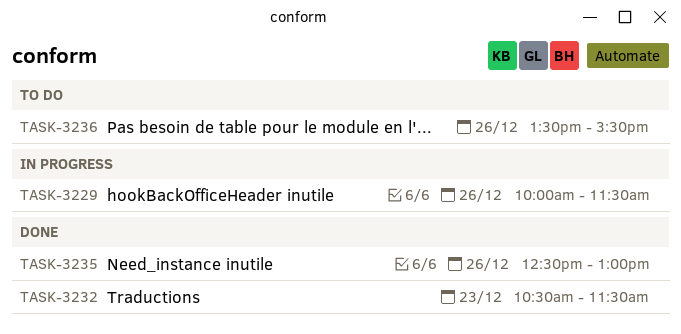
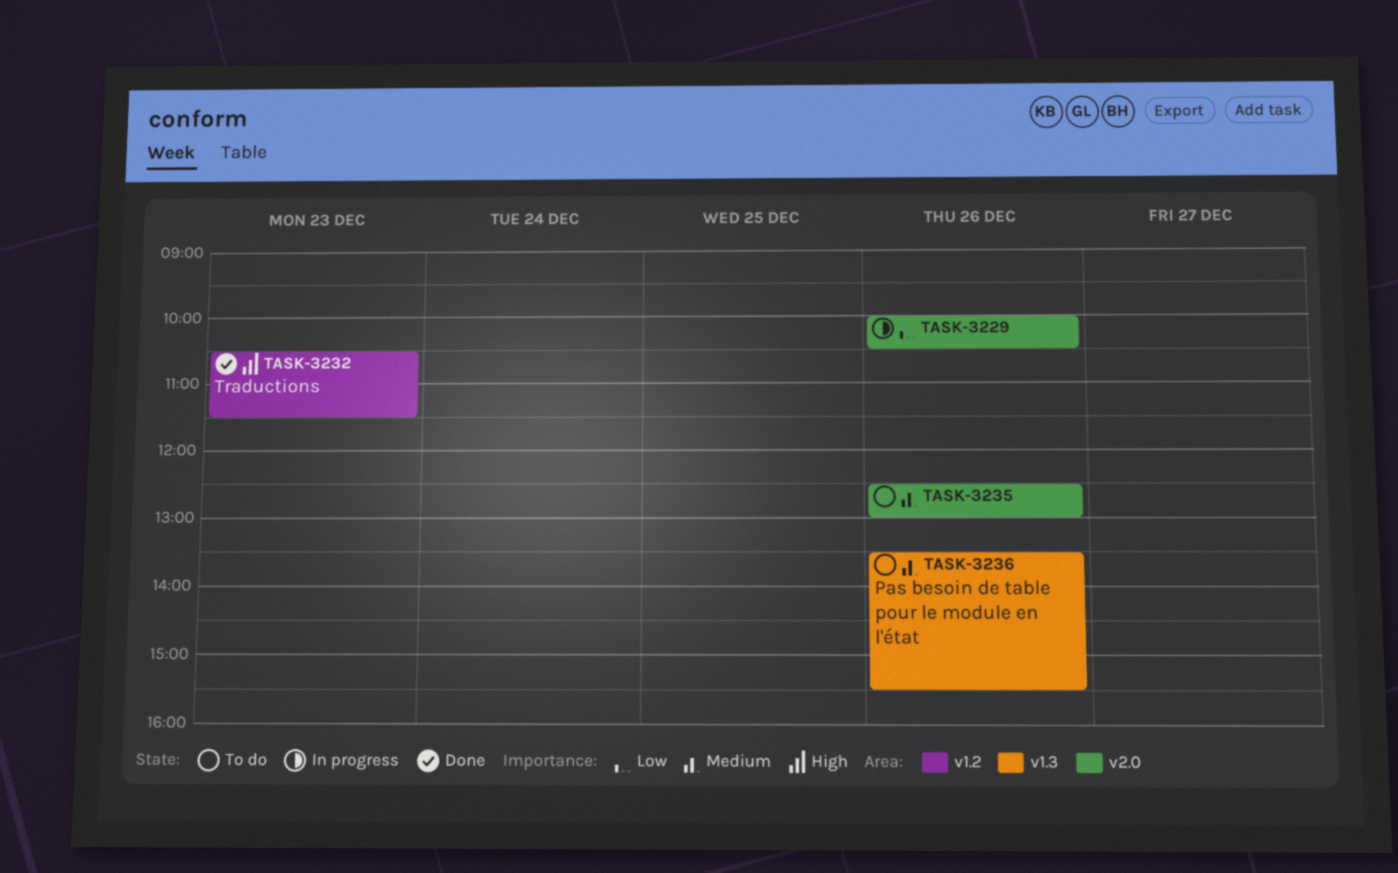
TASK-3229, ends: 11:30 -> 10:30
TASK-3235, status: Done -> To do

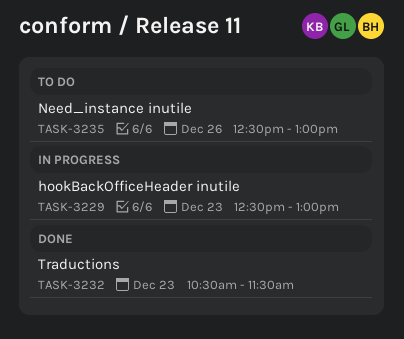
TASK-3229, day: Dec 26 -> Dec 23
TASK-3229, begins: 10:00 -> 12:30
TASK-3229, ends: 10:30 -> 13:00
TASK-3236: present -> none

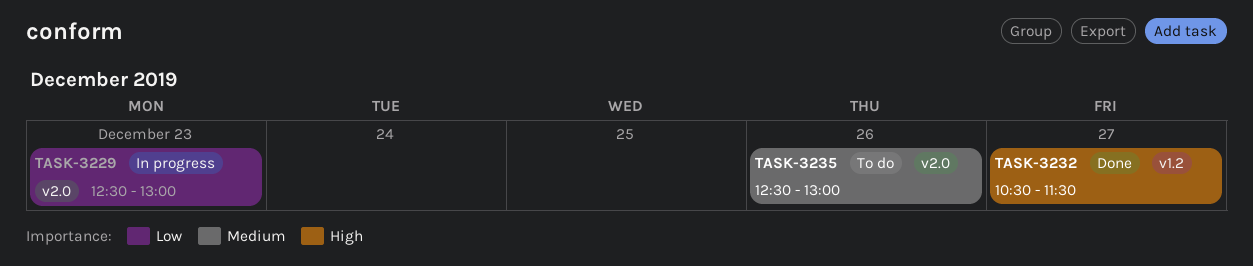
TASK-3232, day: Dec 23 -> Dec 27

